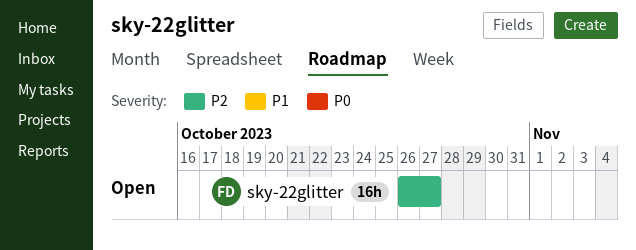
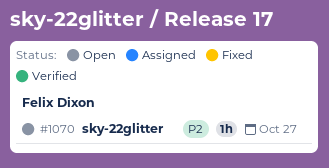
sky-22glitter, estimate: 16h -> 1h

